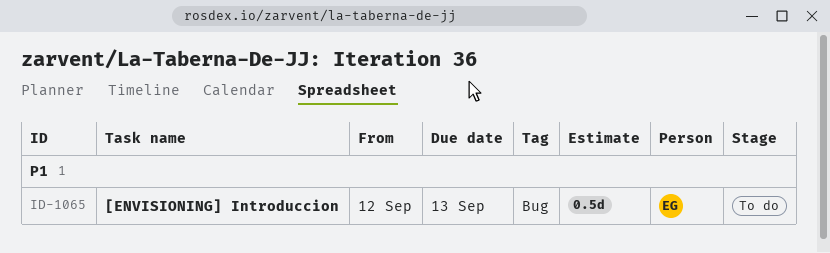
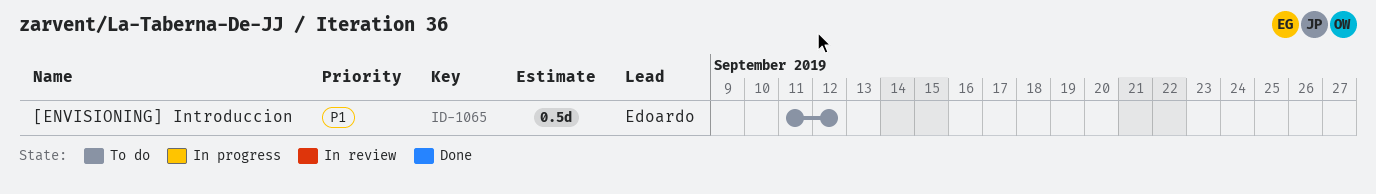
ID-1065, start: Sep 12 -> Sep 11
ID-1065, due: Sep 13 -> Sep 12

